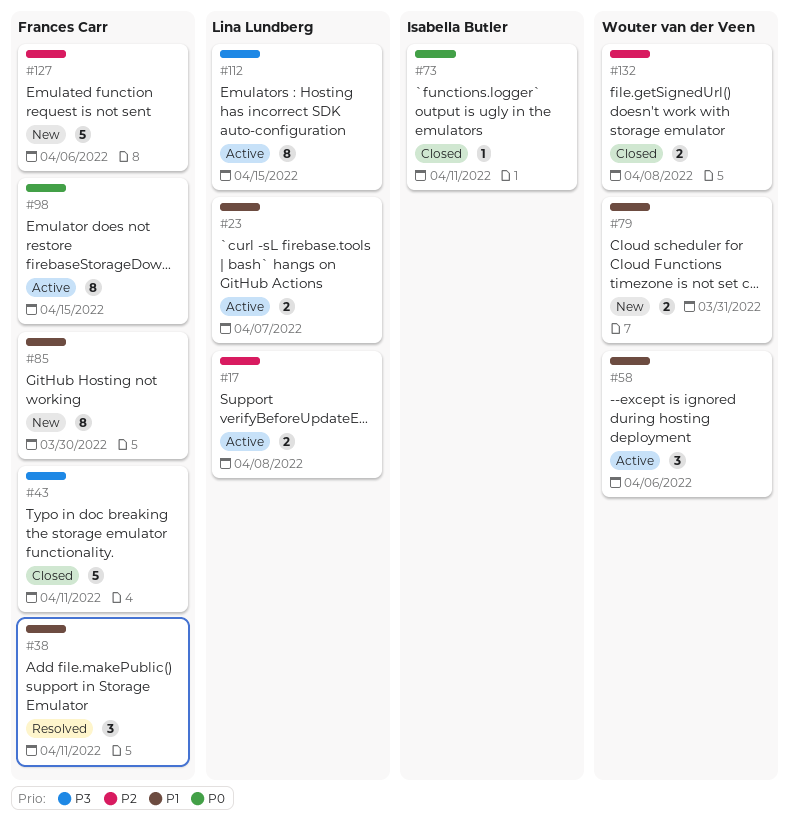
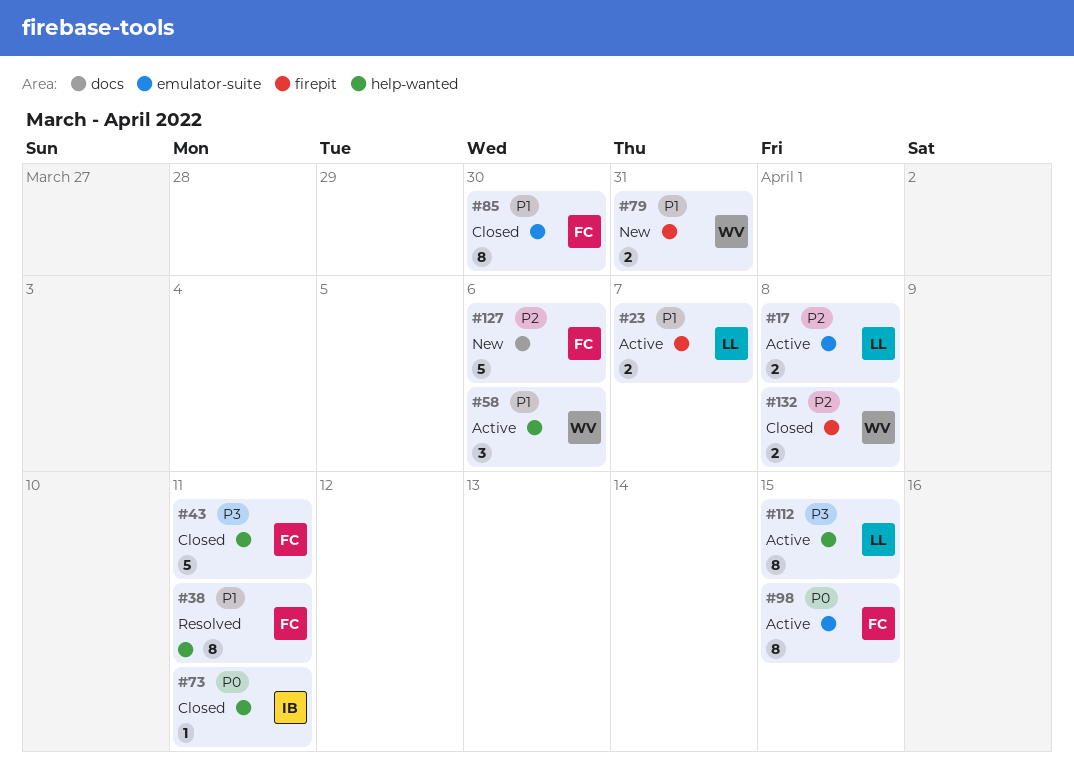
#38, estimate: 3 -> 8
#85, status: New -> Closed

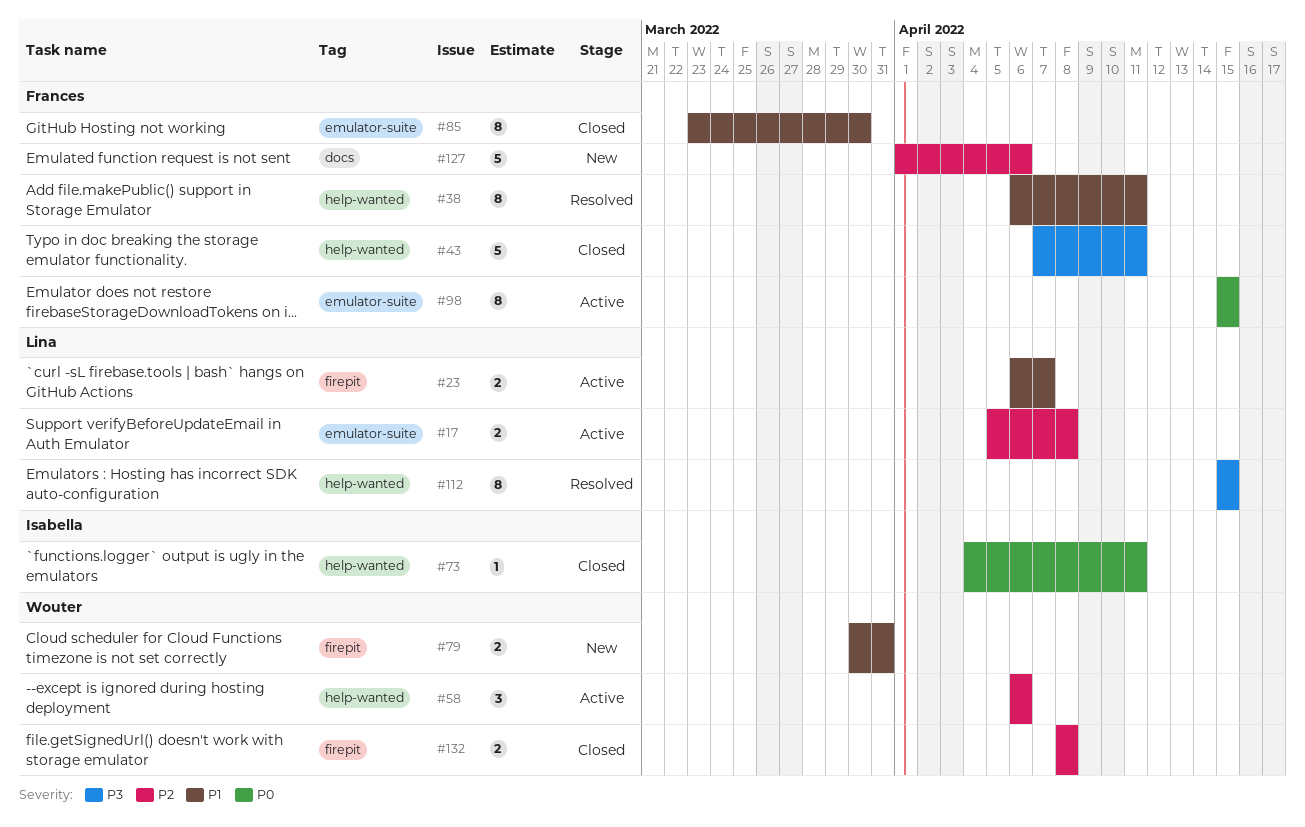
#58, priority: P1 -> P2
#112, status: Active -> Resolved

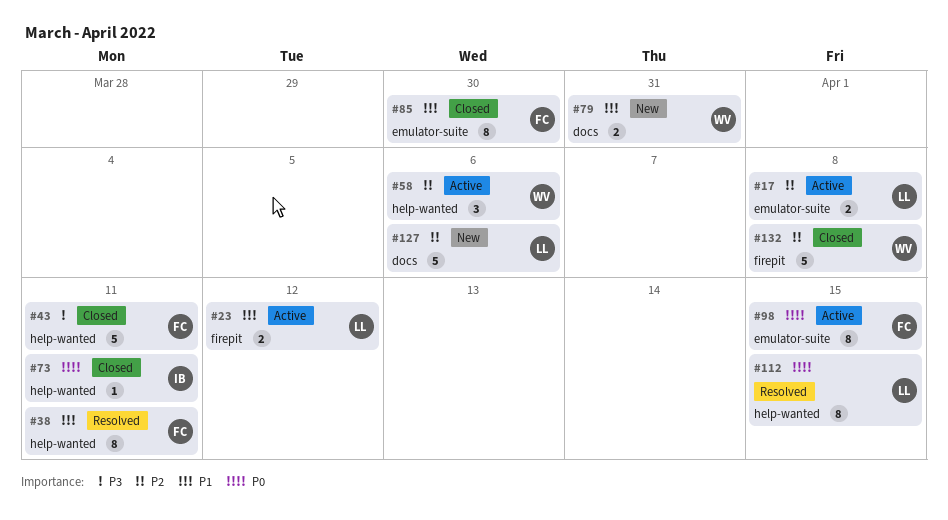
#23, due: Apr 7 -> Apr 12
#79, label: firepit -> docs
#112, priority: P3 -> P0
#127, owner: Frances -> Lina
#132, estimate: 2 -> 5

